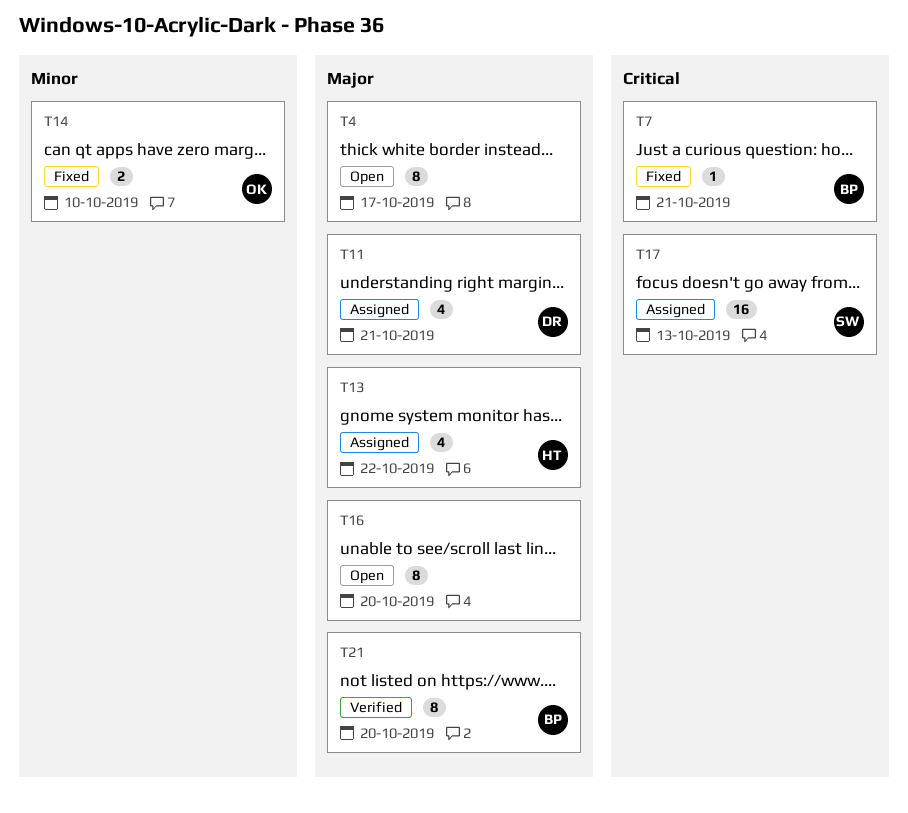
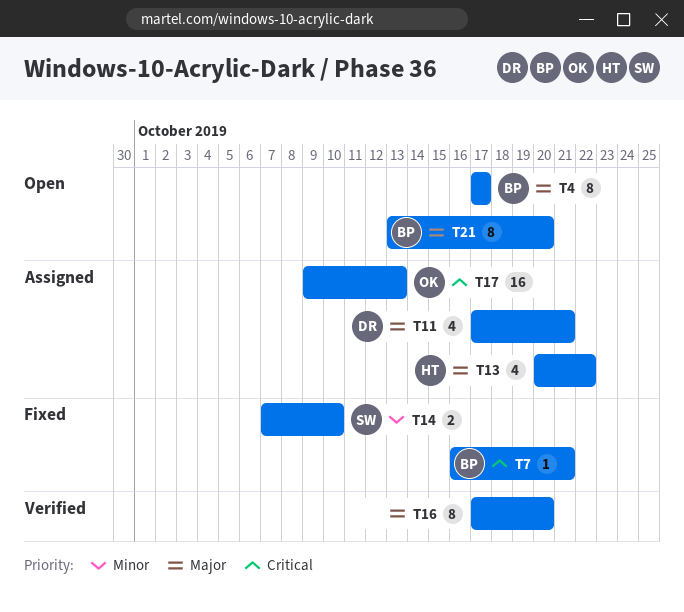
T4, owner: none -> BP
T14, owner: OK -> SW
T16, status: Open -> Verified
T17, owner: SW -> OK
T21, status: Verified -> Open

